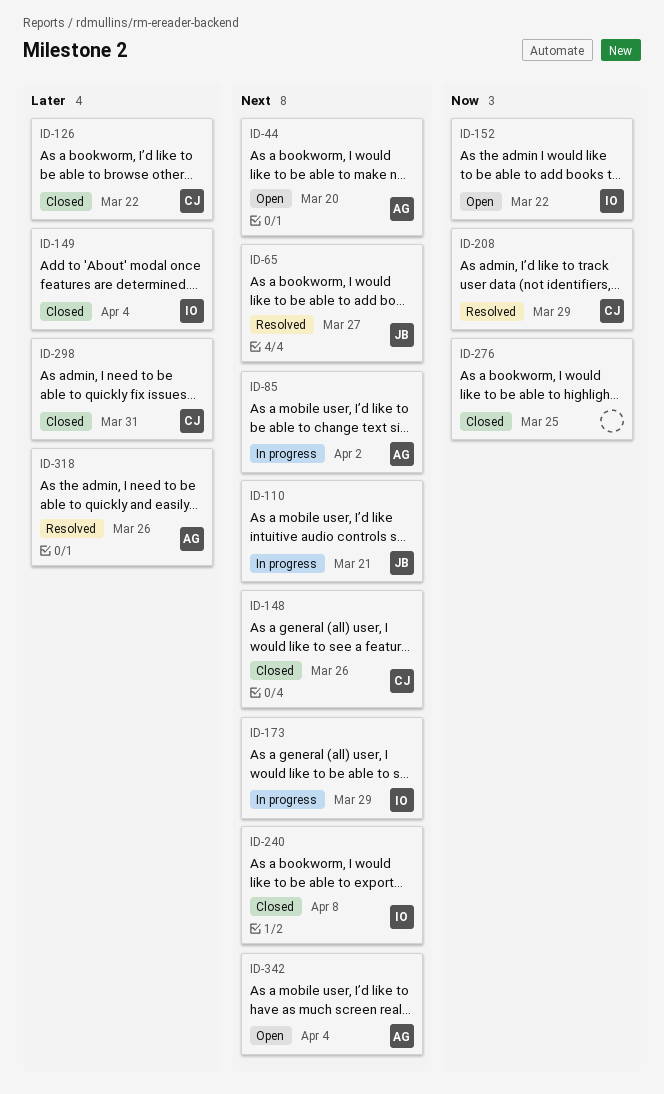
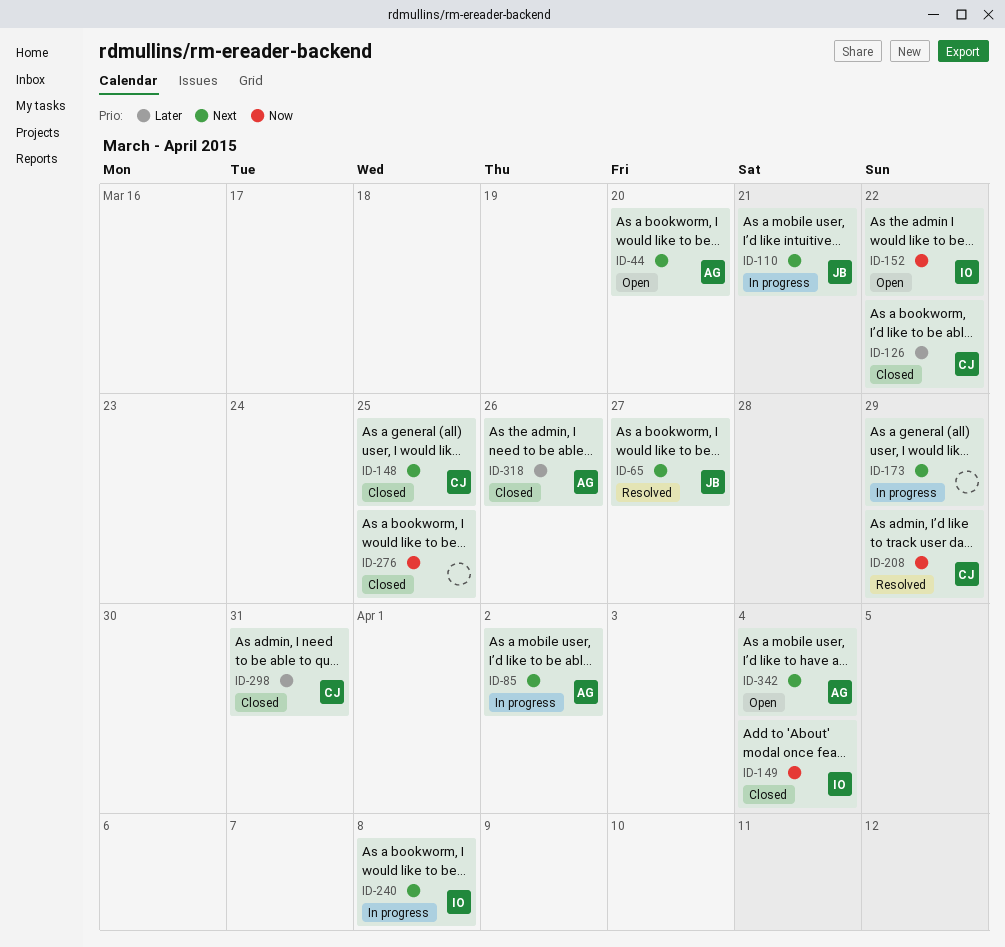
ID-148, due: Mar 26 -> Mar 25
ID-149, priority: Later -> Now
ID-173, owner: IO -> none
ID-240, status: Closed -> In progress
ID-318, status: Resolved -> Closed

